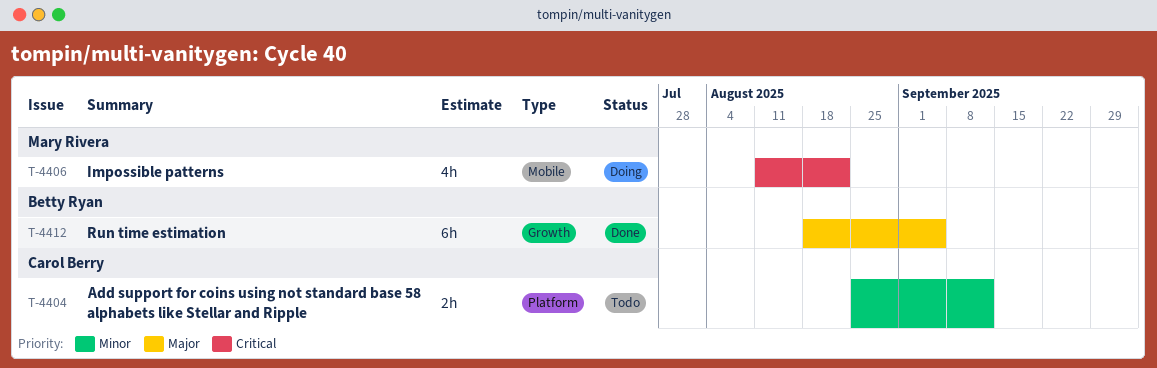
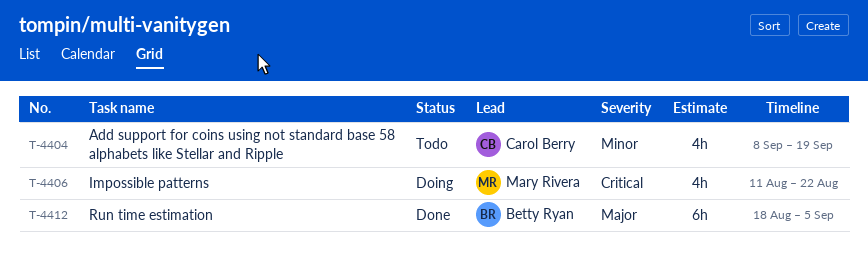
T-4404, estimate: 2h -> 4h
T-4404, start: Aug 25 -> Sep 8
T-4404, due: Sep 12 -> Sep 19

